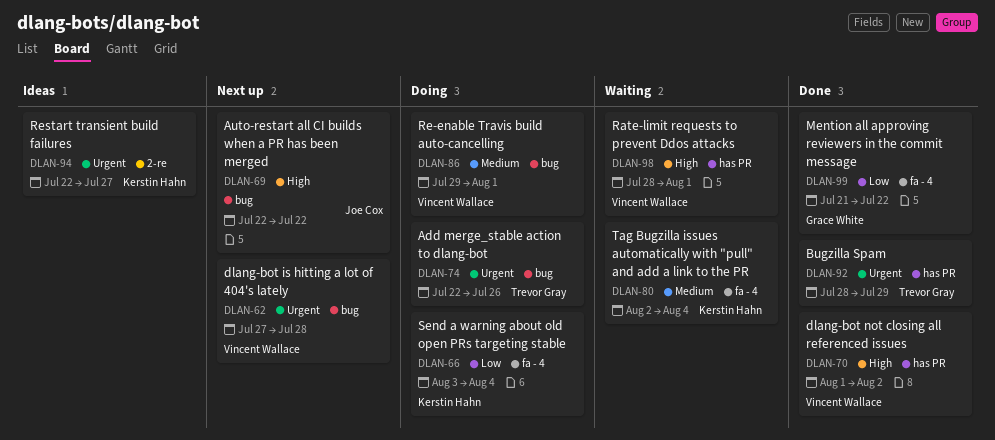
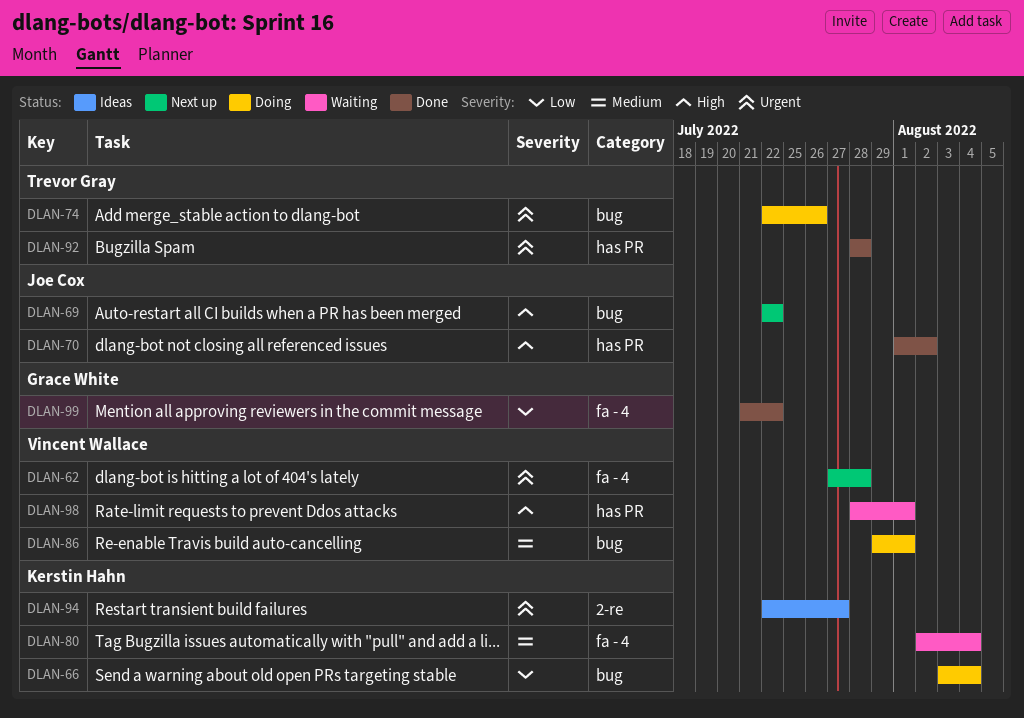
DLAN-62, label: bug -> fa - 4
DLAN-66, label: fa - 4 -> bug
DLAN-70, owner: Vincent Wallace -> Joe Cox
DLAN-92, due: Jul 29 -> Jul 28

